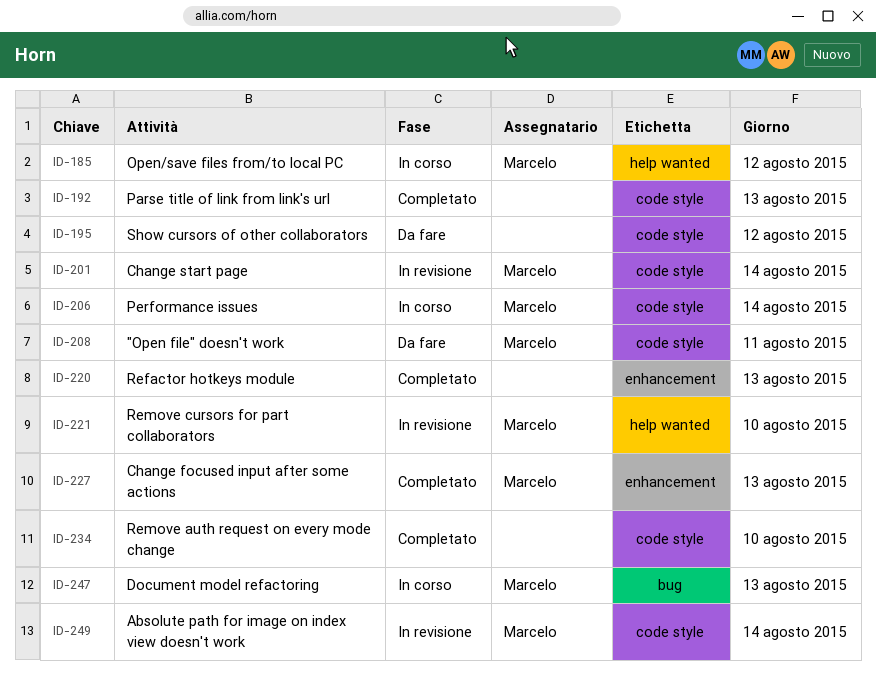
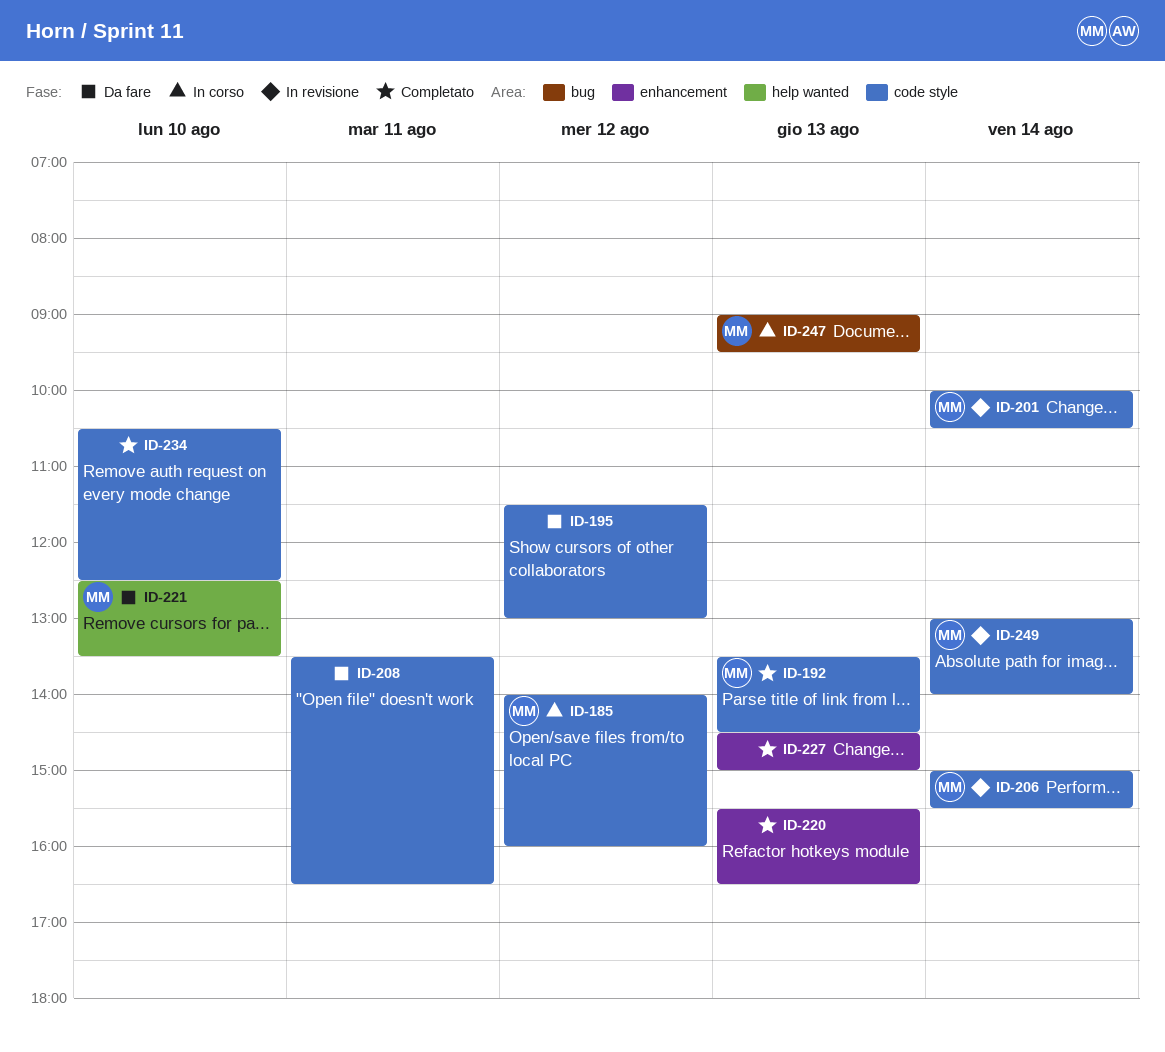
ID-185, label: help wanted -> code style
ID-192, owner: none -> Marcelo
ID-206, status: In corso -> In revisione
ID-208, owner: Marcelo -> none
ID-221, status: In revisione -> Da fare
ID-227, owner: Marcelo -> none

